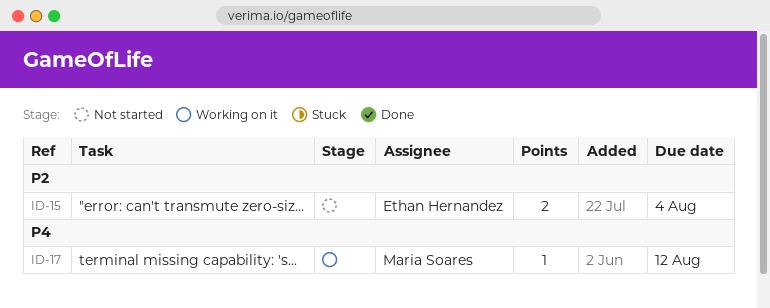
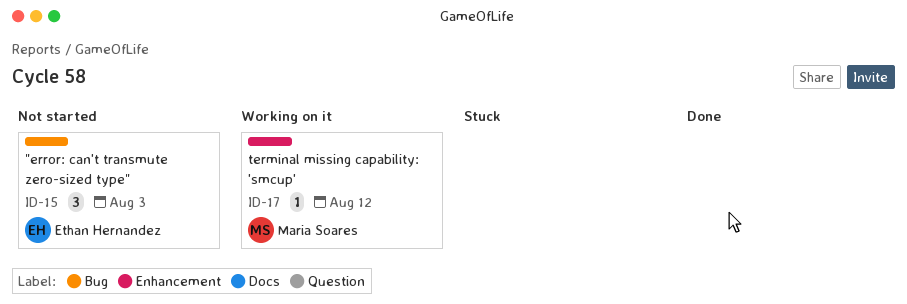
ID-15, estimate: 2 -> 3
ID-15, due: Aug 4 -> Aug 3

